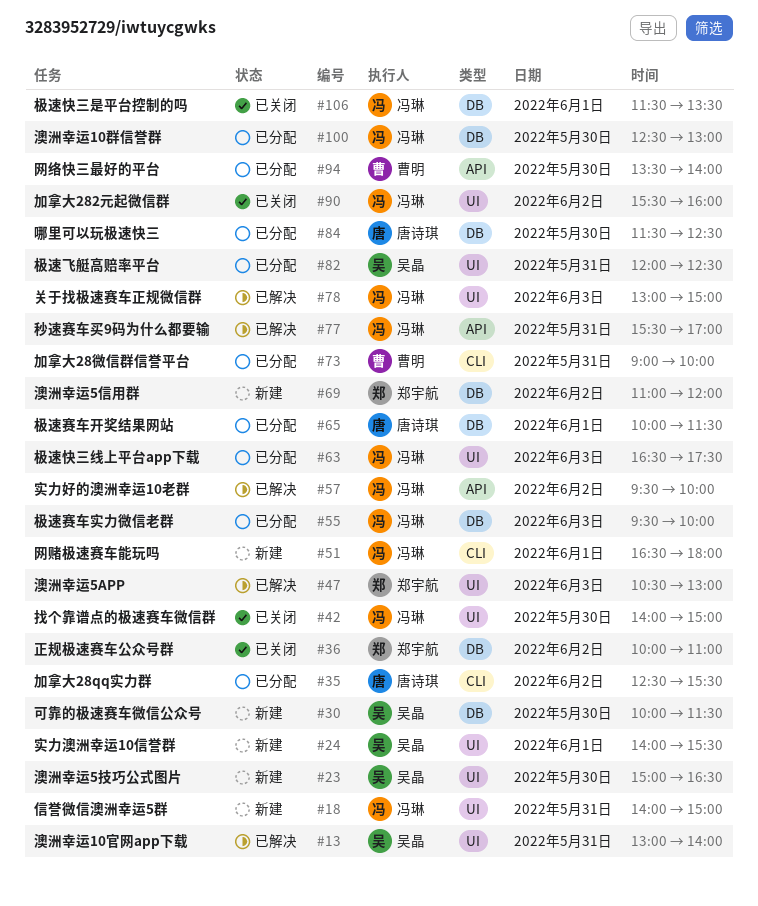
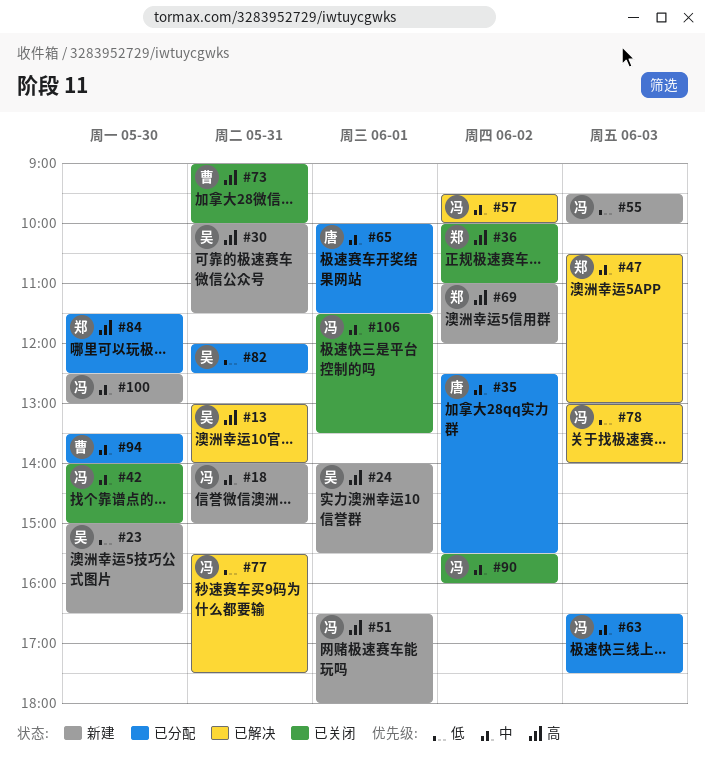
#30, day: May 30 -> May 31
#55, status: 已分配 -> 新建
#73, status: 已分配 -> 已关闭
#77, ends: 17:00 -> 17:30
#78, ends: 15:00 -> 14:00
#84, owner: 唐诗琪 -> 郑宇航
#100, status: 已分配 -> 新建

